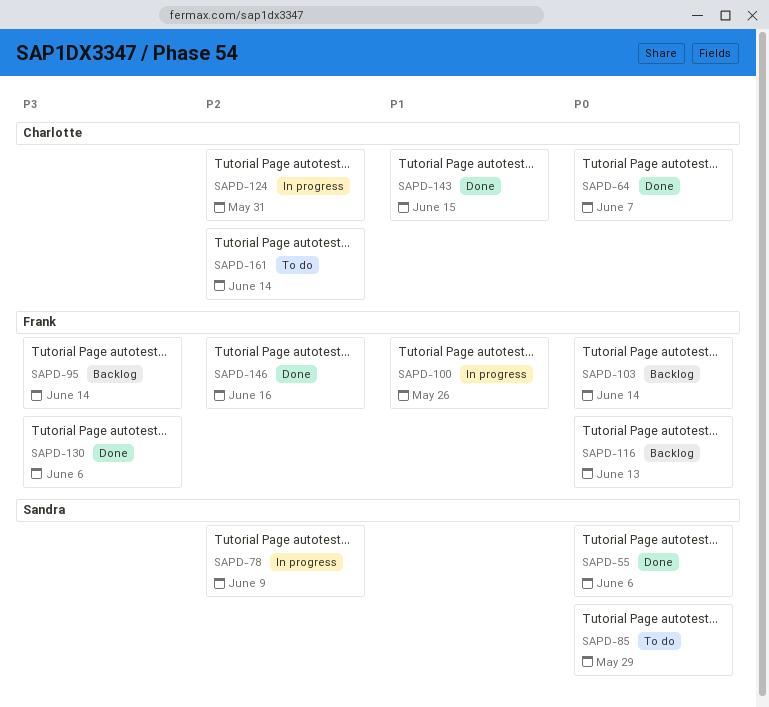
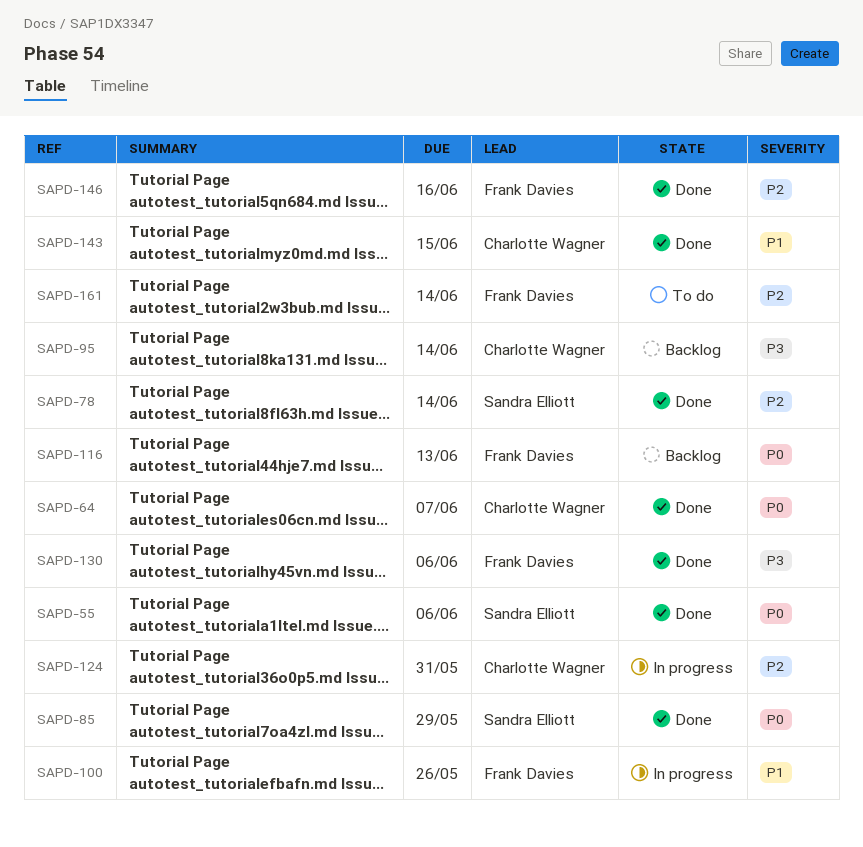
SAPD-78, status: In progress -> Done
SAPD-78, due: Jun 9 -> Jun 14
SAPD-85, status: To do -> Done
SAPD-95, owner: Frank Davies -> Charlotte Wagner
SAPD-103: present -> none
SAPD-161, owner: Charlotte Wagner -> Frank Davies

